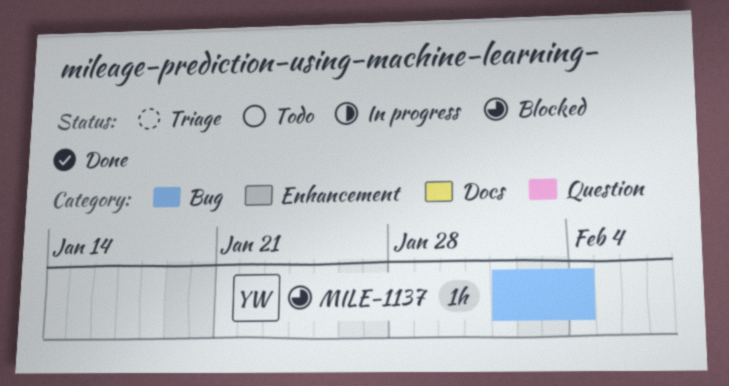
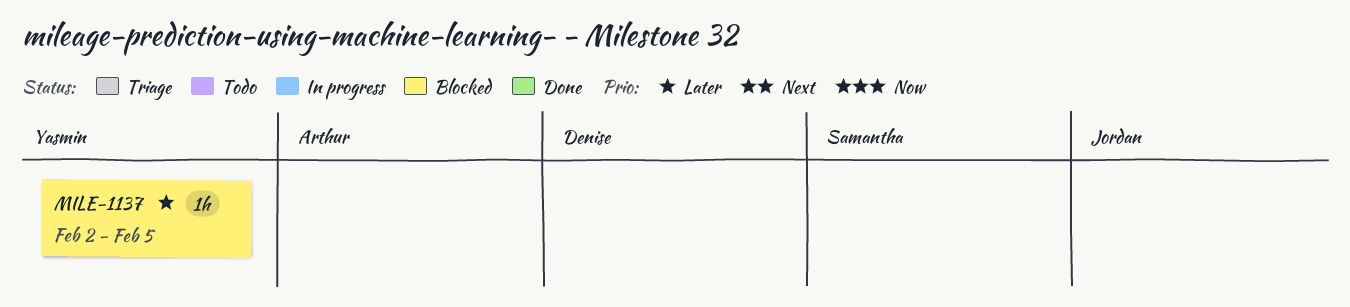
MILE-1137, start: Feb 1 -> Feb 2
MILE-1137, due: Feb 4 -> Feb 5

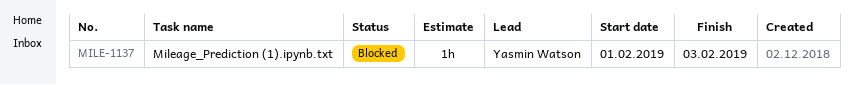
MILE-1137, start: Feb 2 -> Feb 1
MILE-1137, due: Feb 5 -> Feb 3

